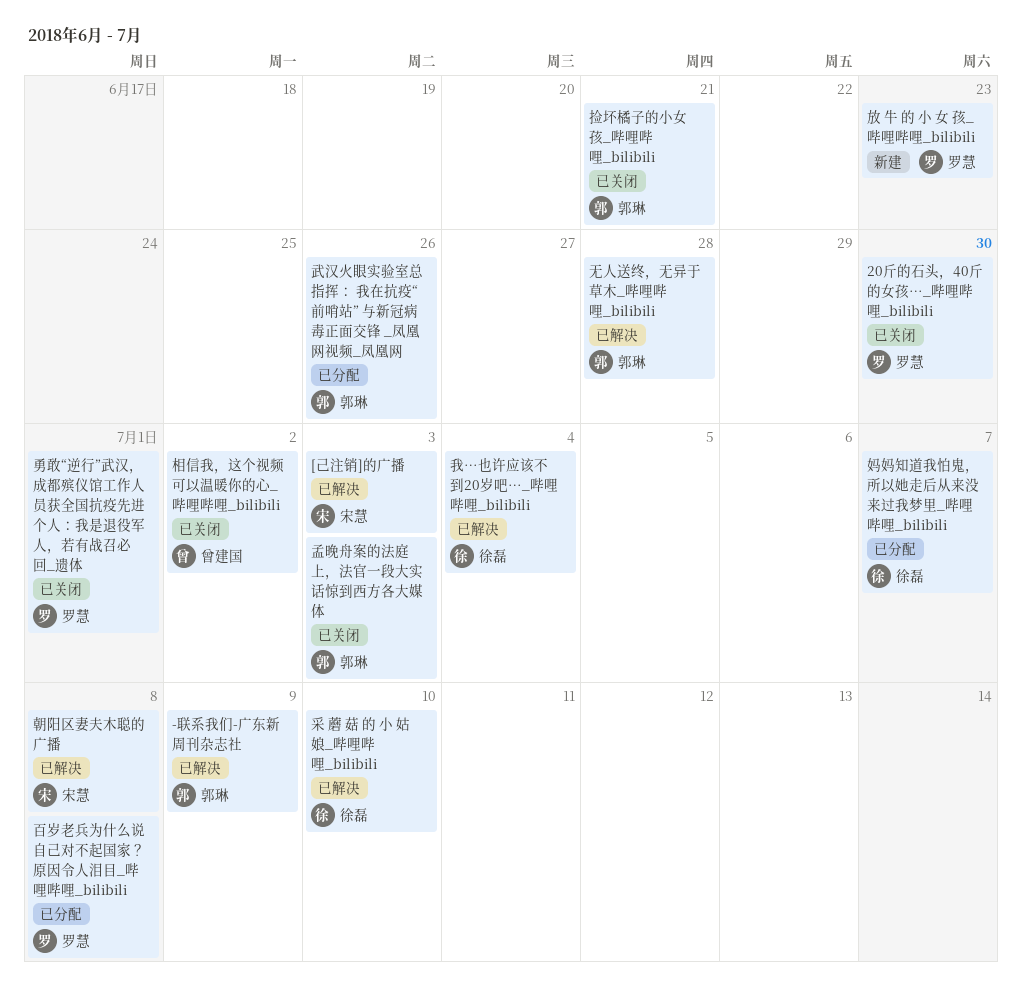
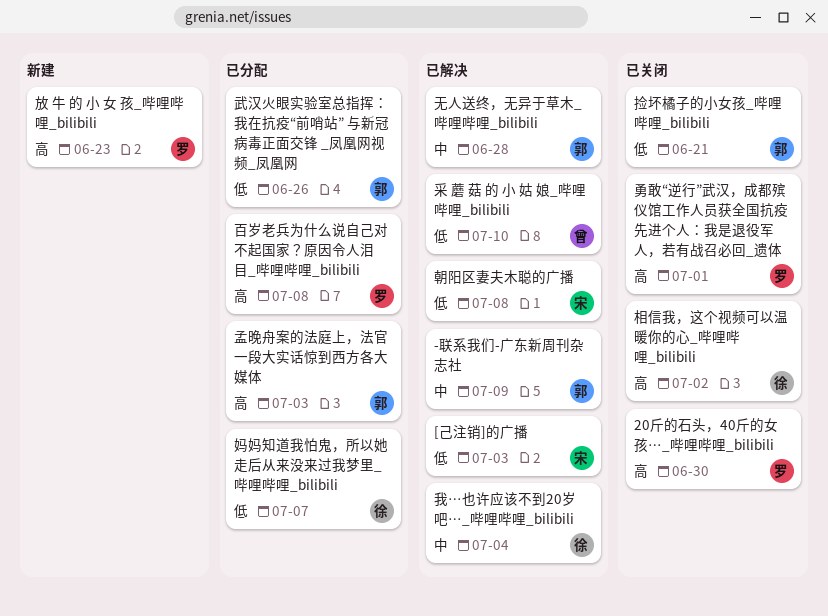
孟晚舟案的法庭上，法官一段大实话惊到西方各大媒体, status: 已关闭 -> 已分配
相信我，这个视频可以温暖你的心_哔哩哔哩_bilibili, owner: 曾建国 -> 徐磊
采 蘑 菇 的 小 姑 娘_哔哩哔哩_bilibili, owner: 徐磊 -> 曾建国

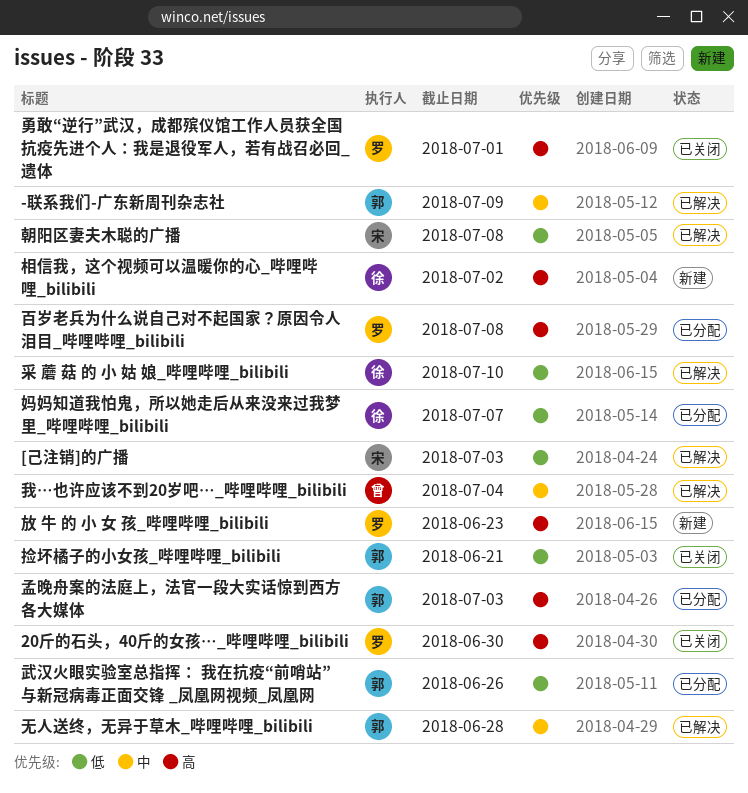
我…也许应该不到20岁吧…_哔哩哔哩_bilibili, owner: 徐 -> 曾
相信我，这个视频可以温暖你的心_哔哩哔哩_bilibili, status: 已关闭 -> 新建
采 蘑 菇 的 小 姑 娘_哔哩哔哩_bilibili, owner: 曾 -> 徐

